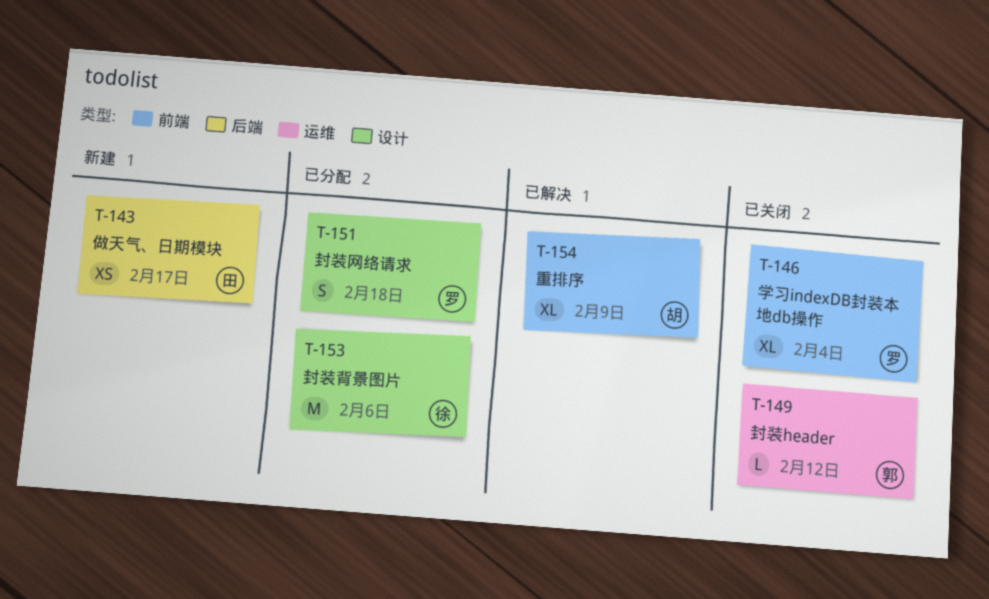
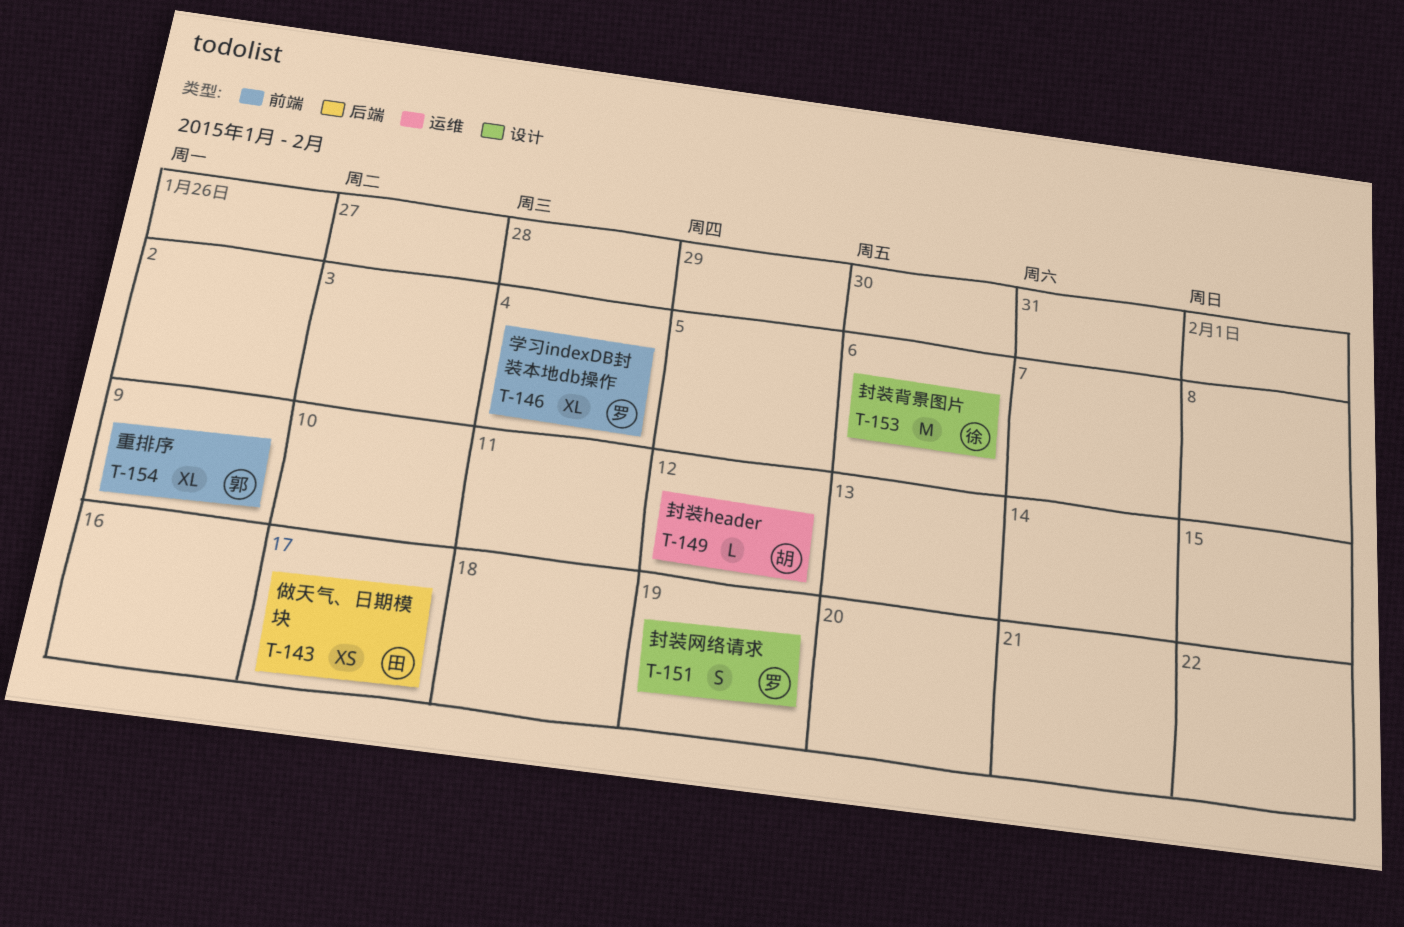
T-149, owner: 郭 -> 胡
T-151, due: Feb 18 -> Feb 19
T-154, owner: 胡 -> 郭

